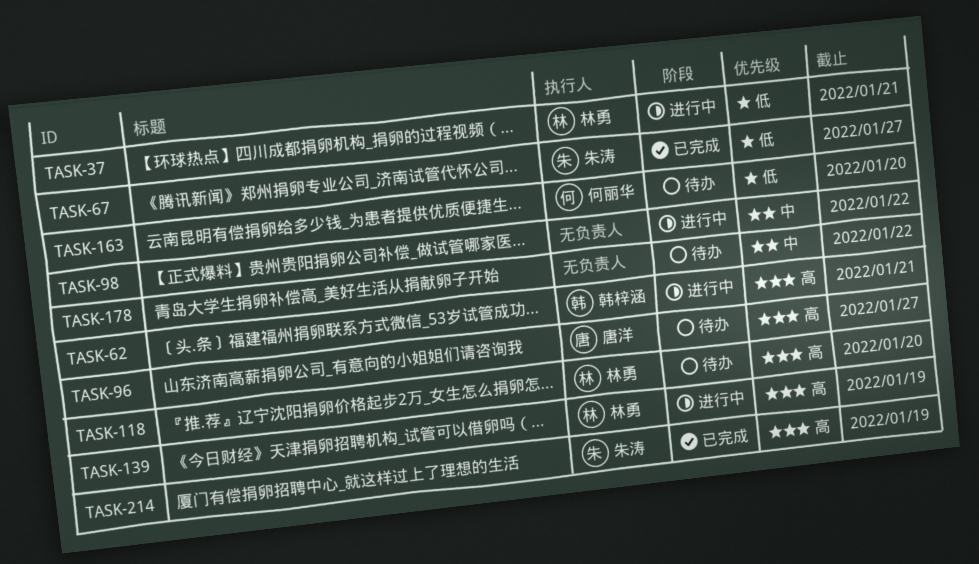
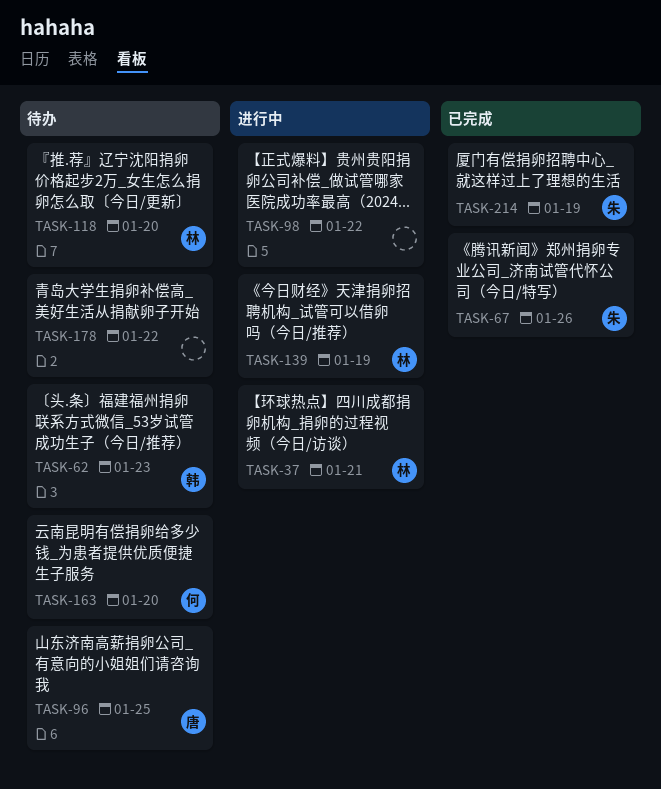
TASK-62, status: 进行中 -> 待办
TASK-62, due: Jan 21 -> Jan 23
TASK-67, due: Jan 27 -> Jan 26
TASK-96, due: Jan 27 -> Jan 25

